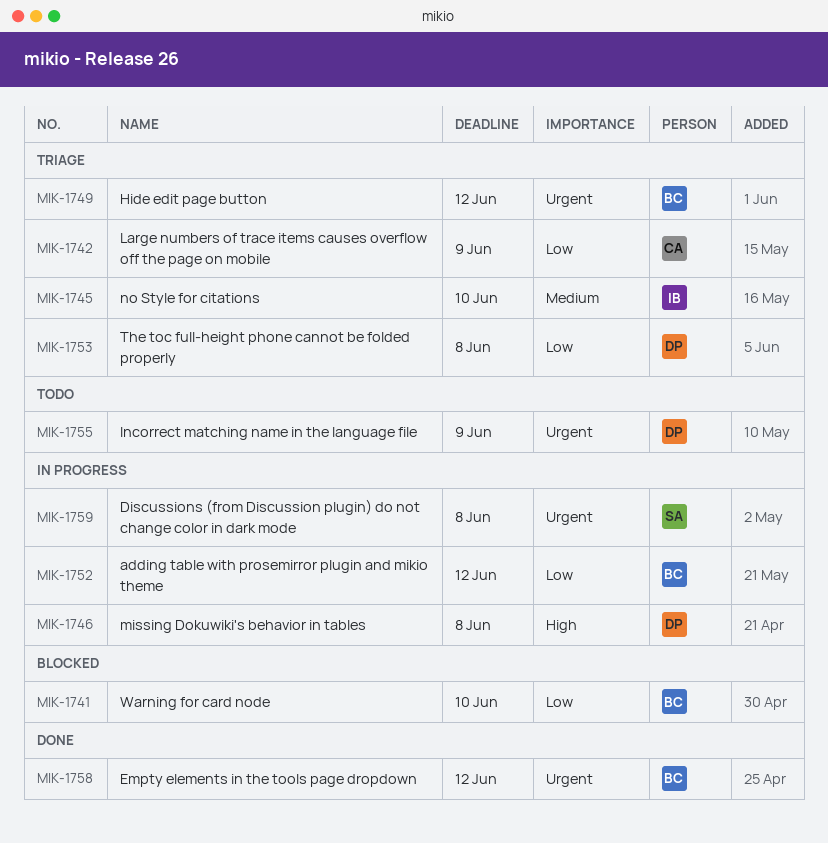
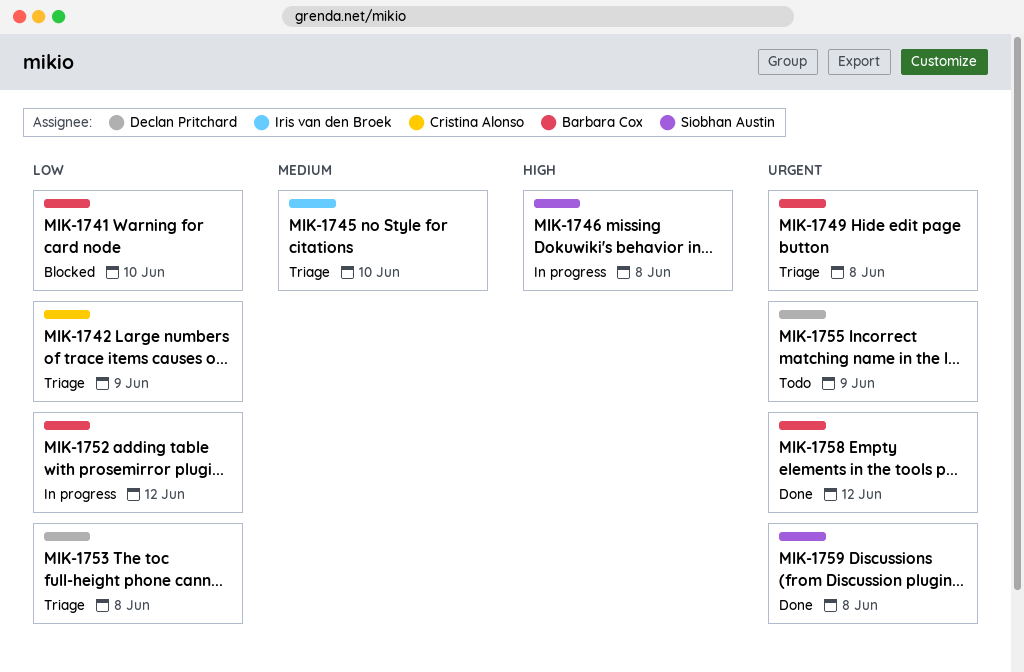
MIK-1746, owner: Declan Pritchard -> Siobhan Austin
MIK-1749, due: Jun 12 -> Jun 8
MIK-1759, status: In progress -> Done

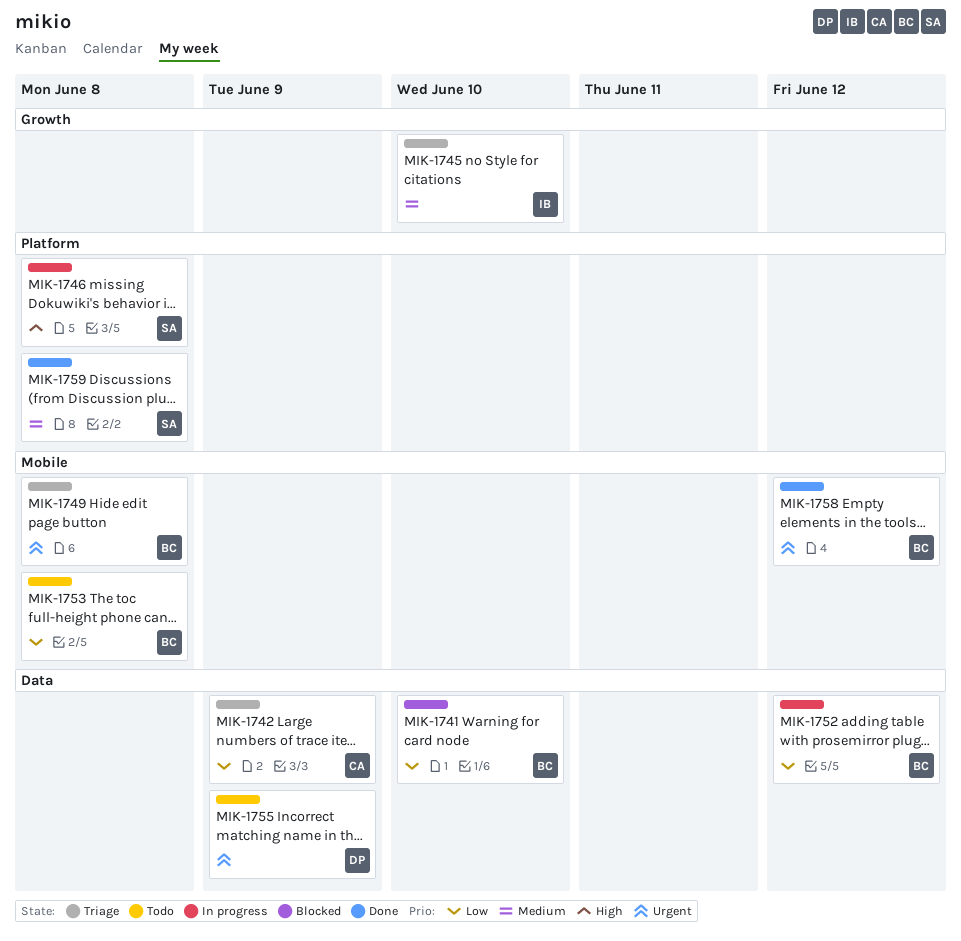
MIK-1753, status: Triage -> Todo
MIK-1753, owner: Declan Pritchard -> Barbara Cox
MIK-1759, priority: Urgent -> Medium

